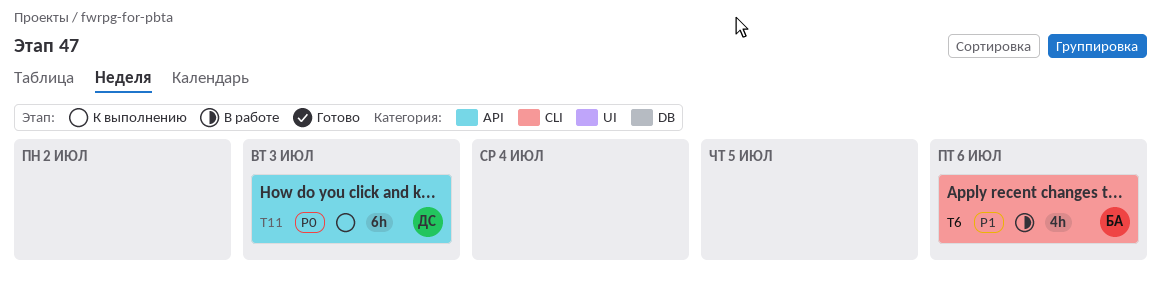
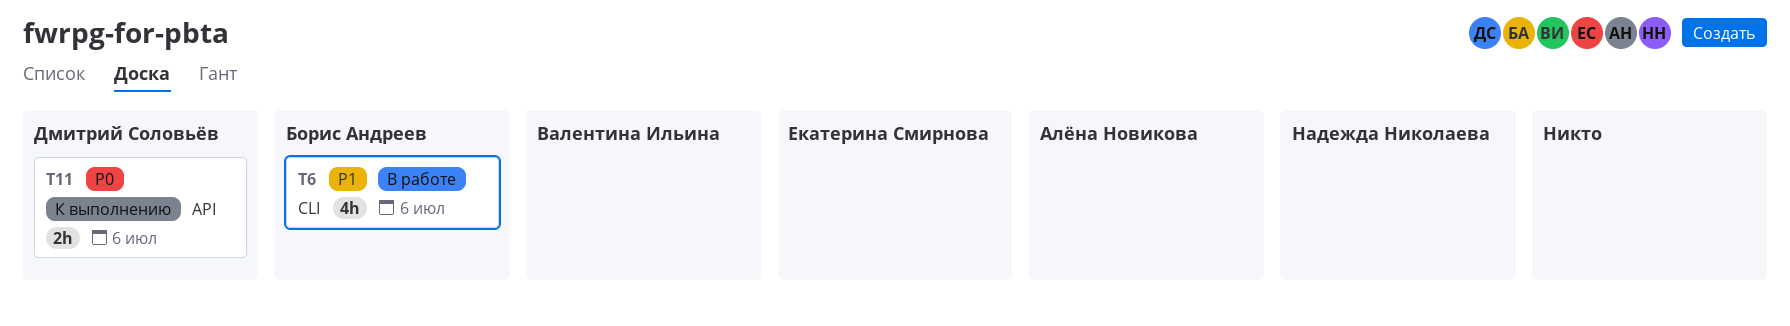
T11, estimate: 6h -> 2h
T11, due: Jul 3 -> Jul 6

